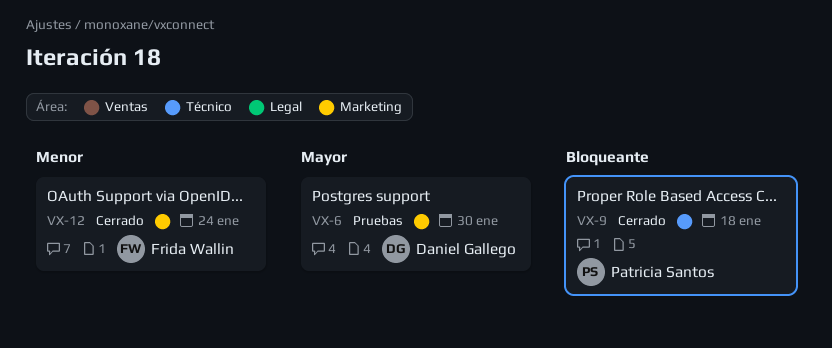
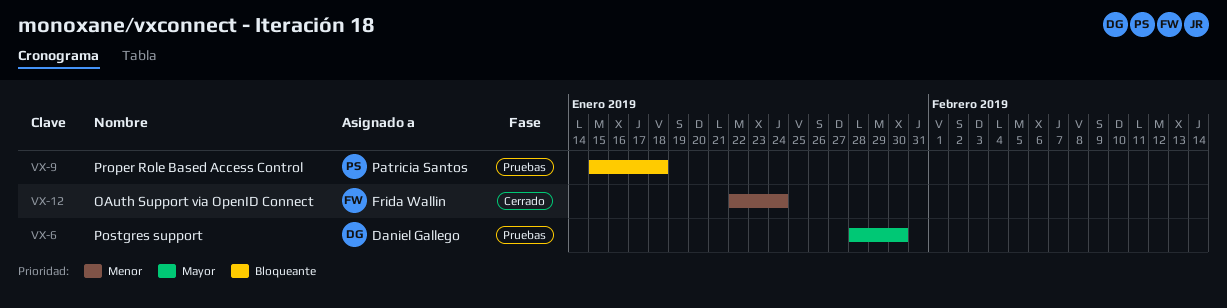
VX-9, status: Cerrado -> Pruebas

